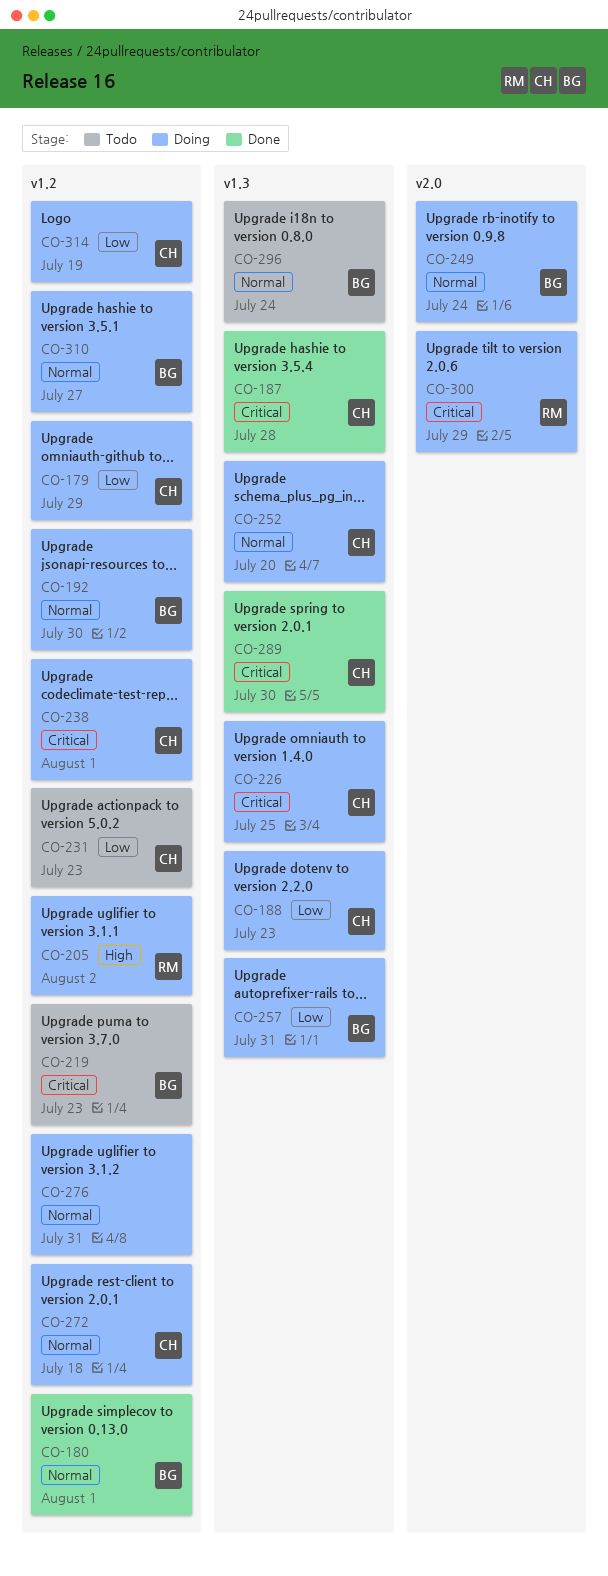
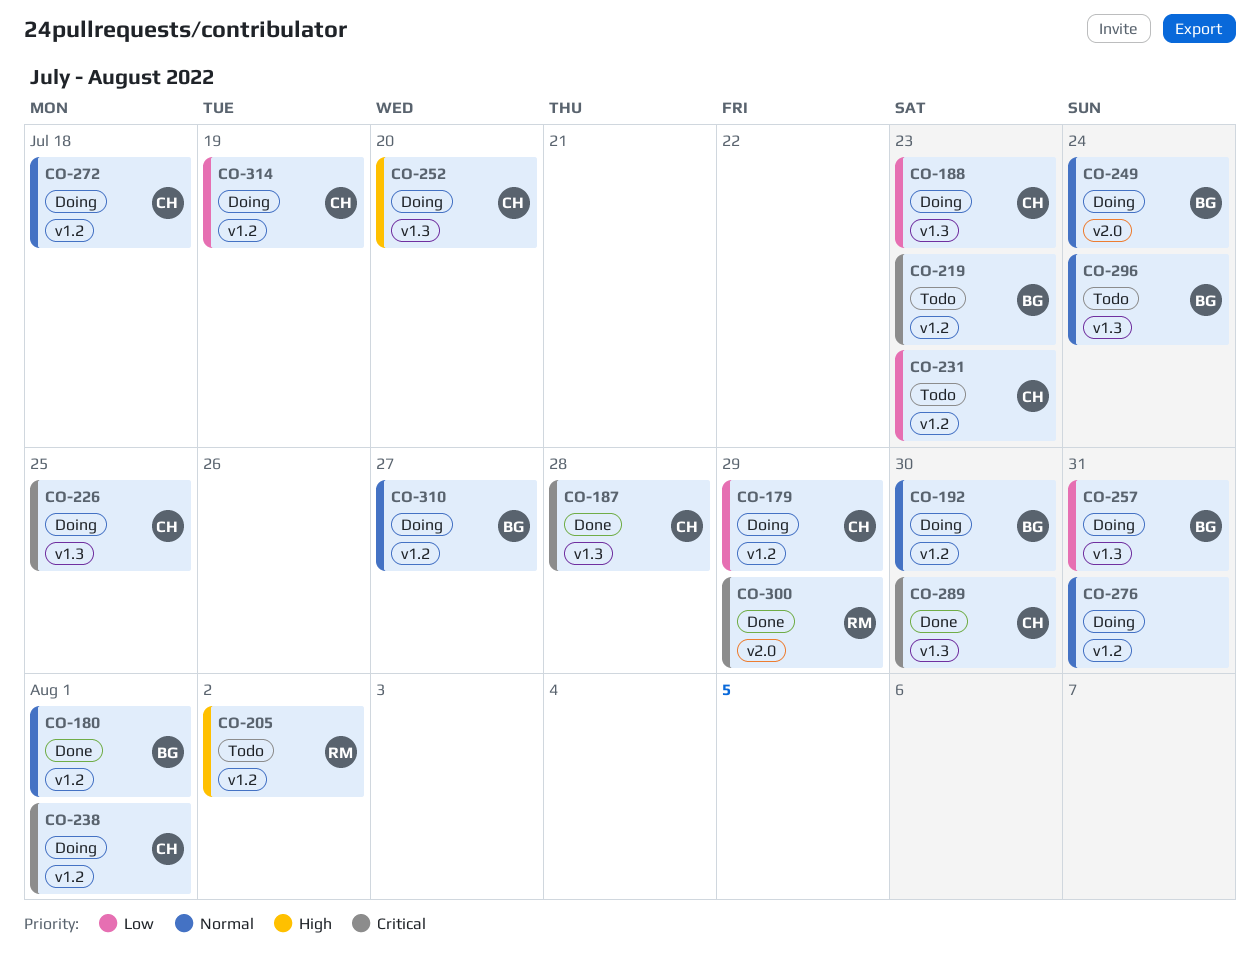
CO-205, status: Doing -> Todo
CO-252, priority: Normal -> High
CO-300, status: Doing -> Done

